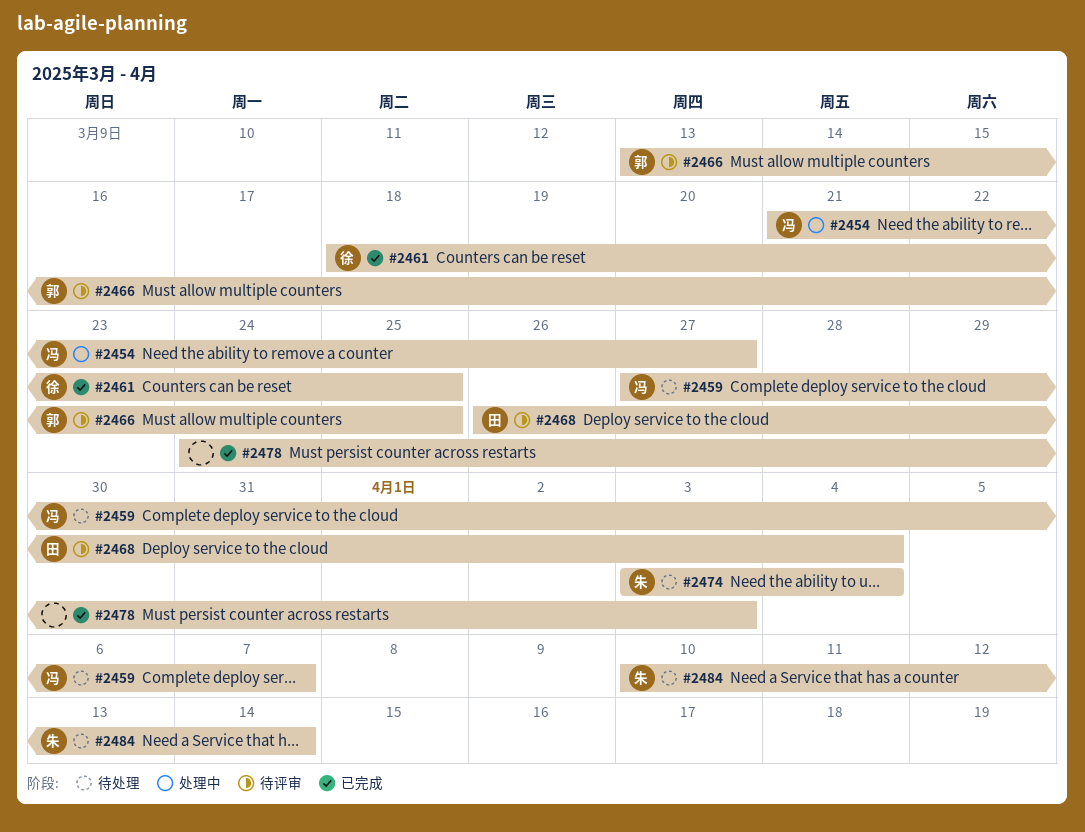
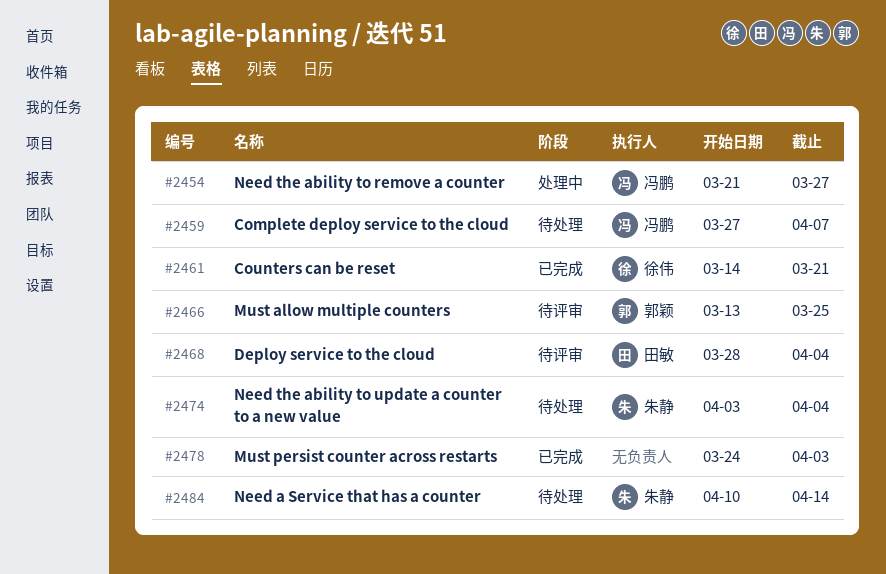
#2461, start: Mar 18 -> Mar 14
#2461, due: Mar 25 -> Mar 21
#2468, start: Mar 26 -> Mar 28

